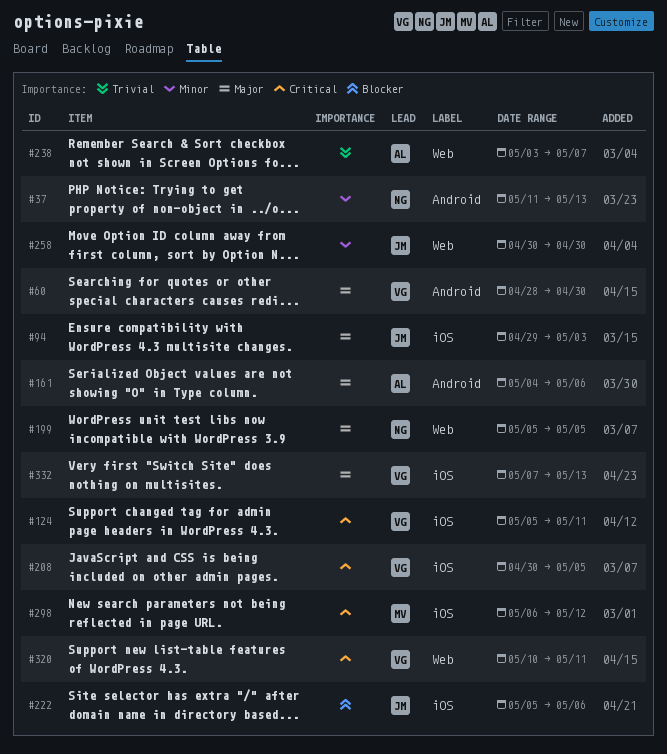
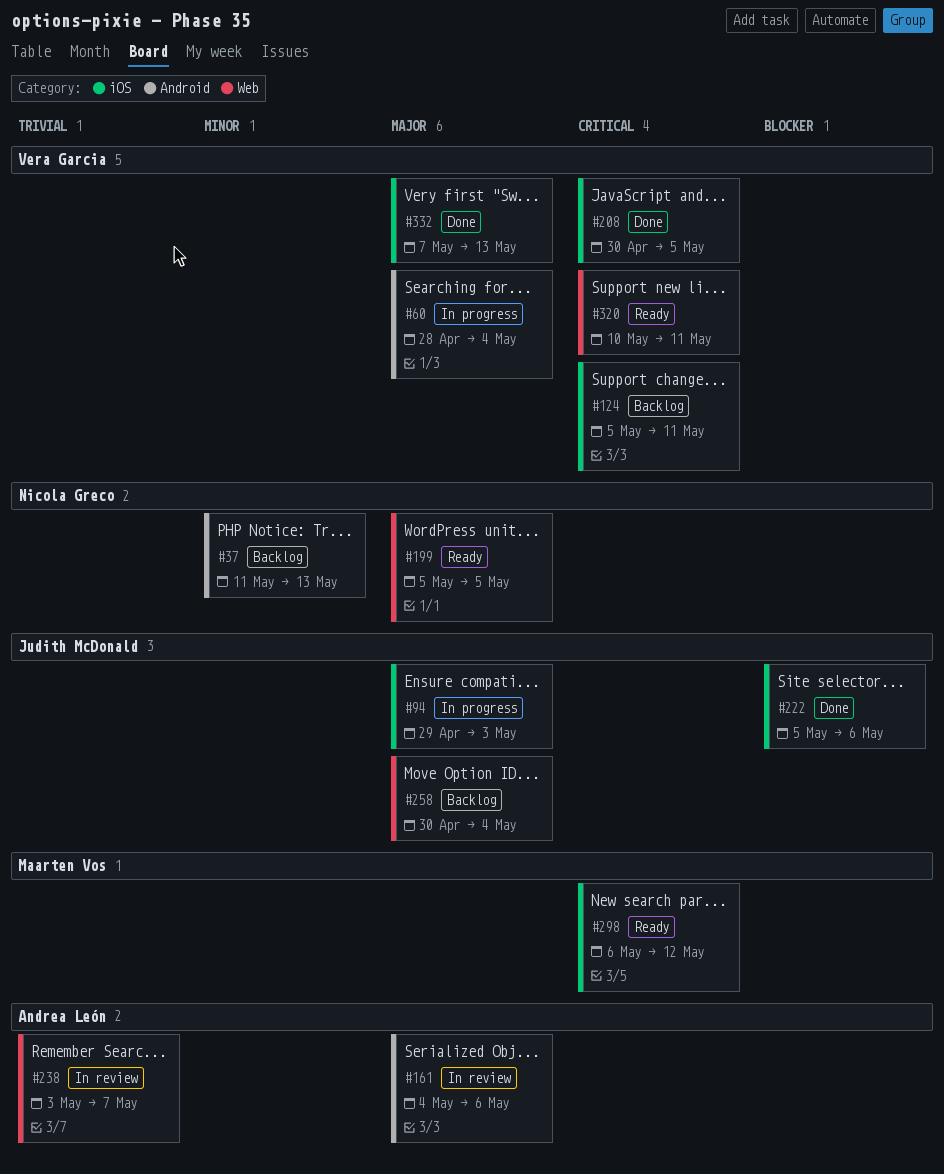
#60, due: Apr 30 -> May 4
#258, priority: Minor -> Major
#258, due: Apr 30 -> May 4

